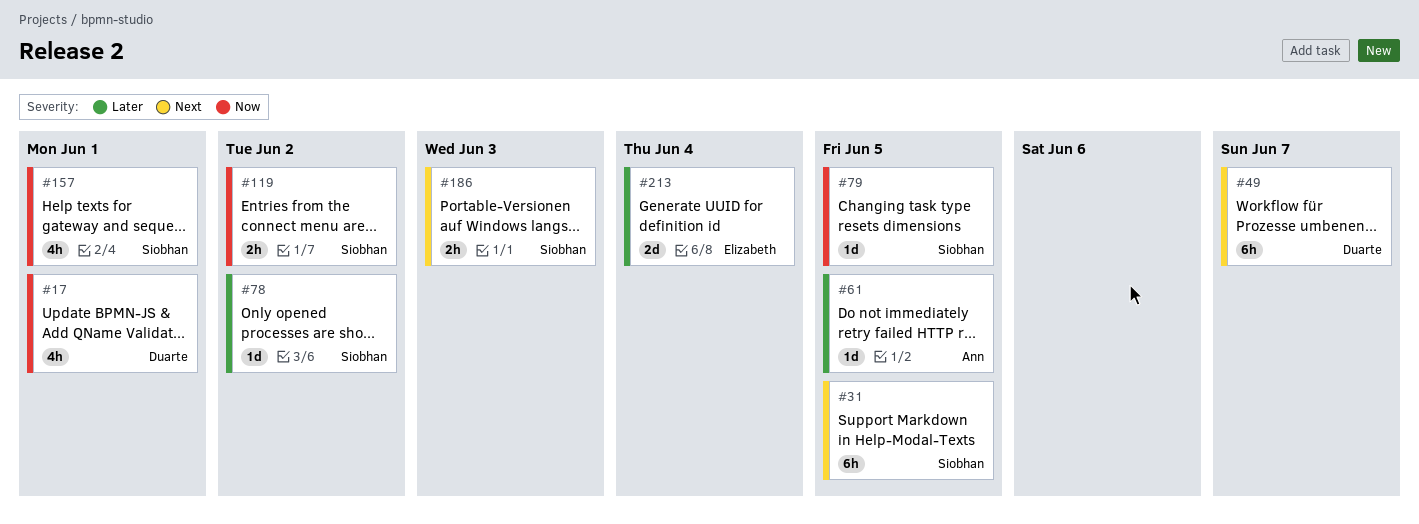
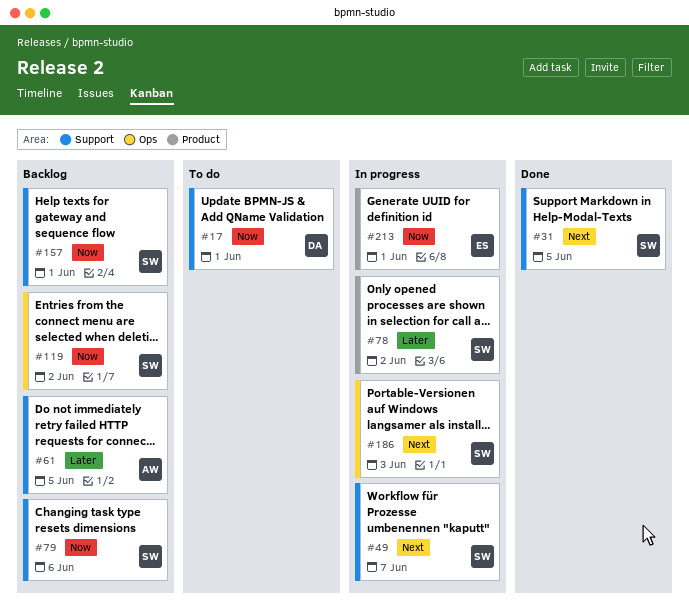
#49, owner: Duarte -> Siobhan
#79, due: Jun 5 -> Jun 6
#213, priority: Later -> Now
#213, due: Jun 4 -> Jun 1

